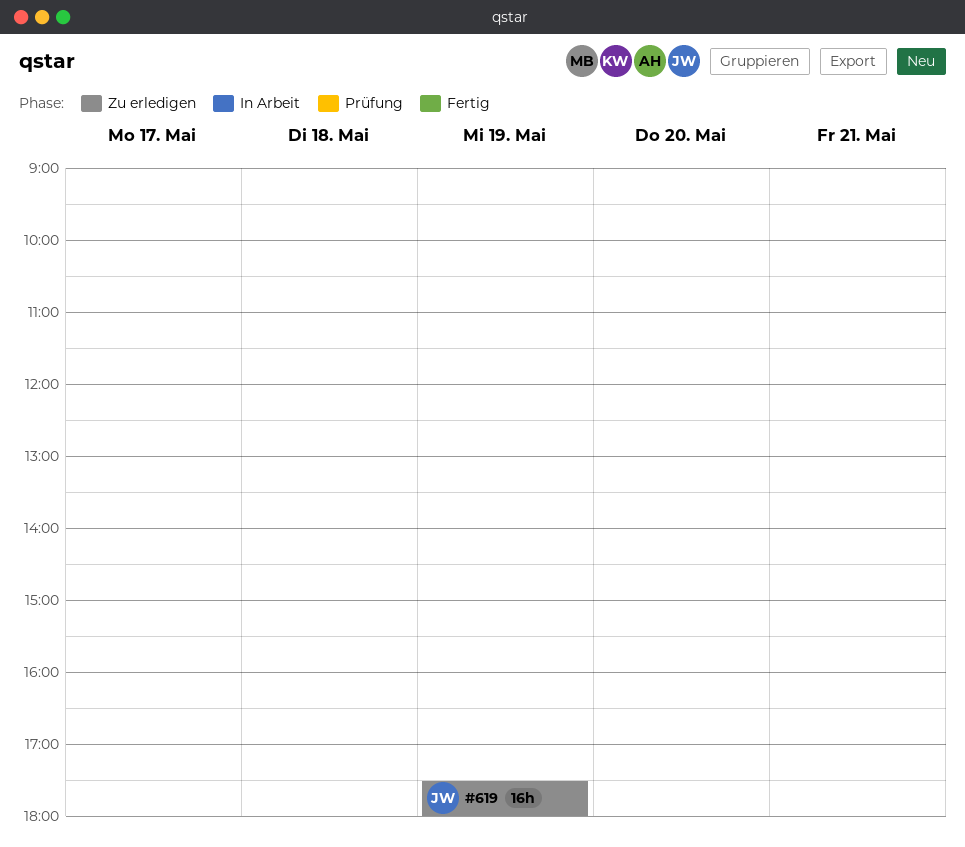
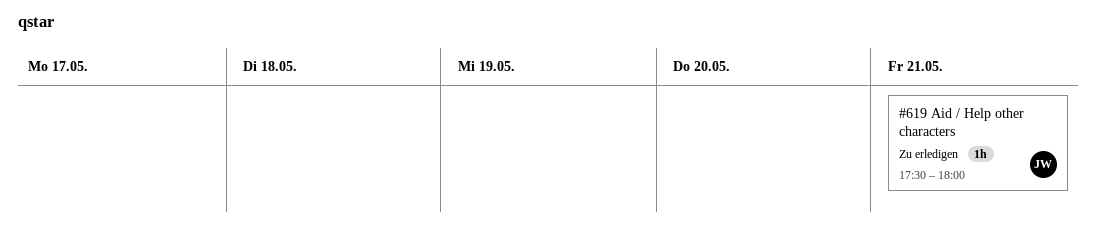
#619, estimate: 16h -> 1h
#619, day: May 19 -> May 21

